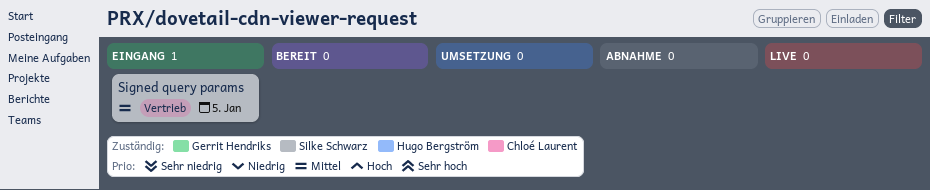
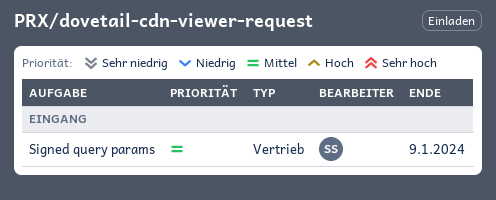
Signed query params, due: Jan 5 -> Jan 9

